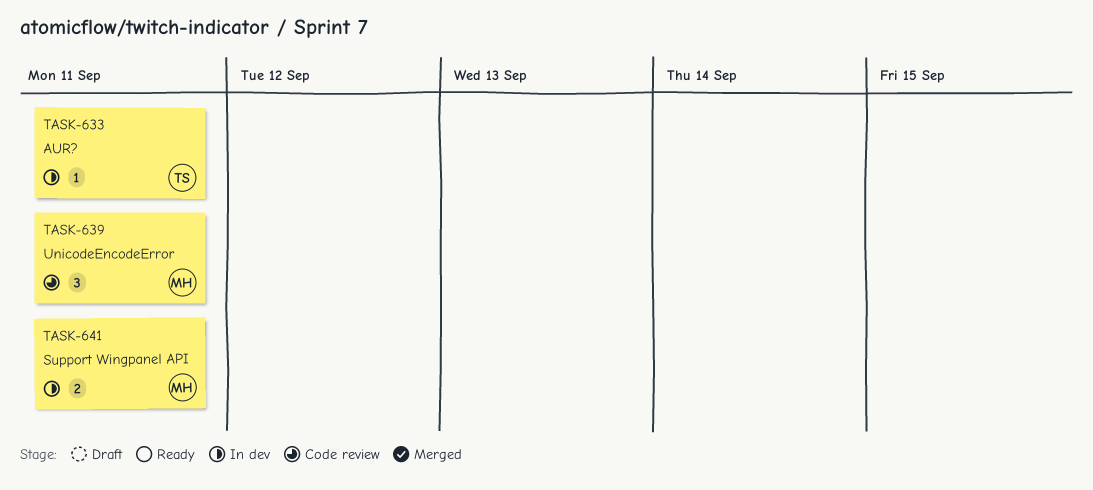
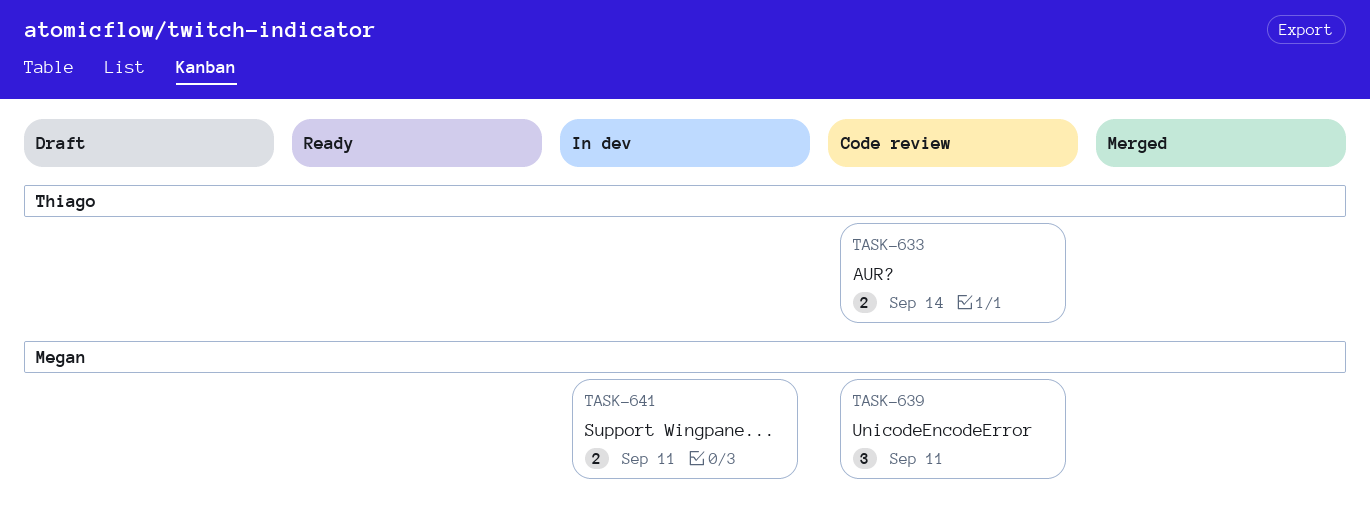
TASK-633, status: In dev -> Code review
TASK-633, estimate: 1 -> 2
TASK-633, due: Sep 11 -> Sep 14

